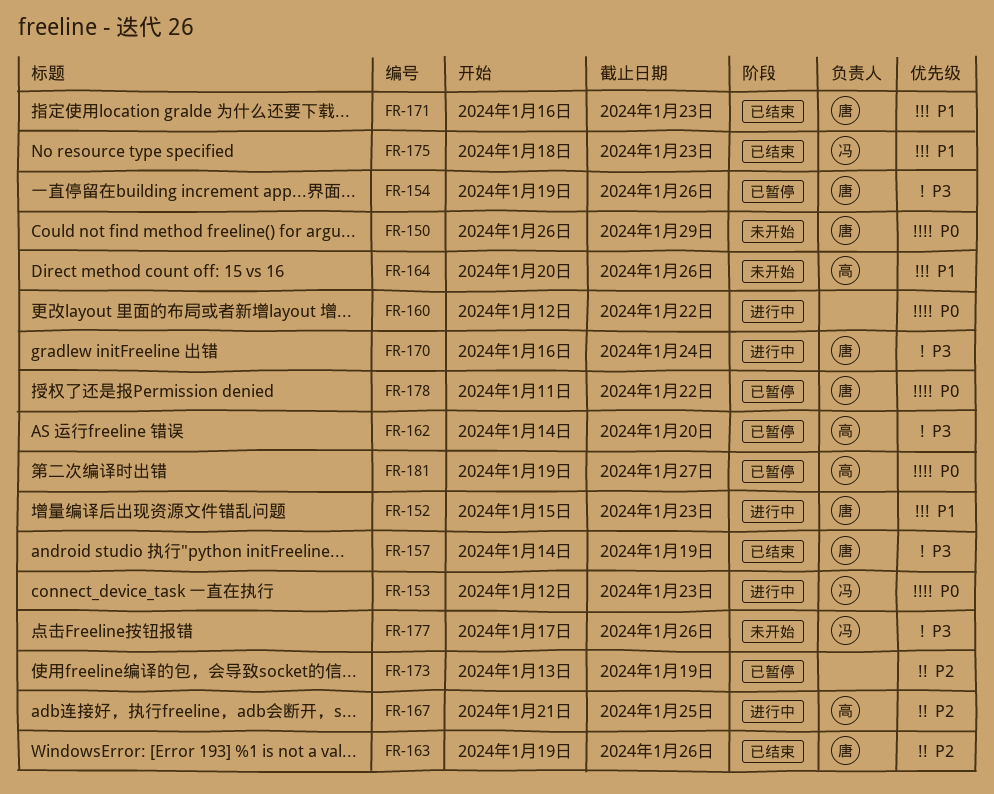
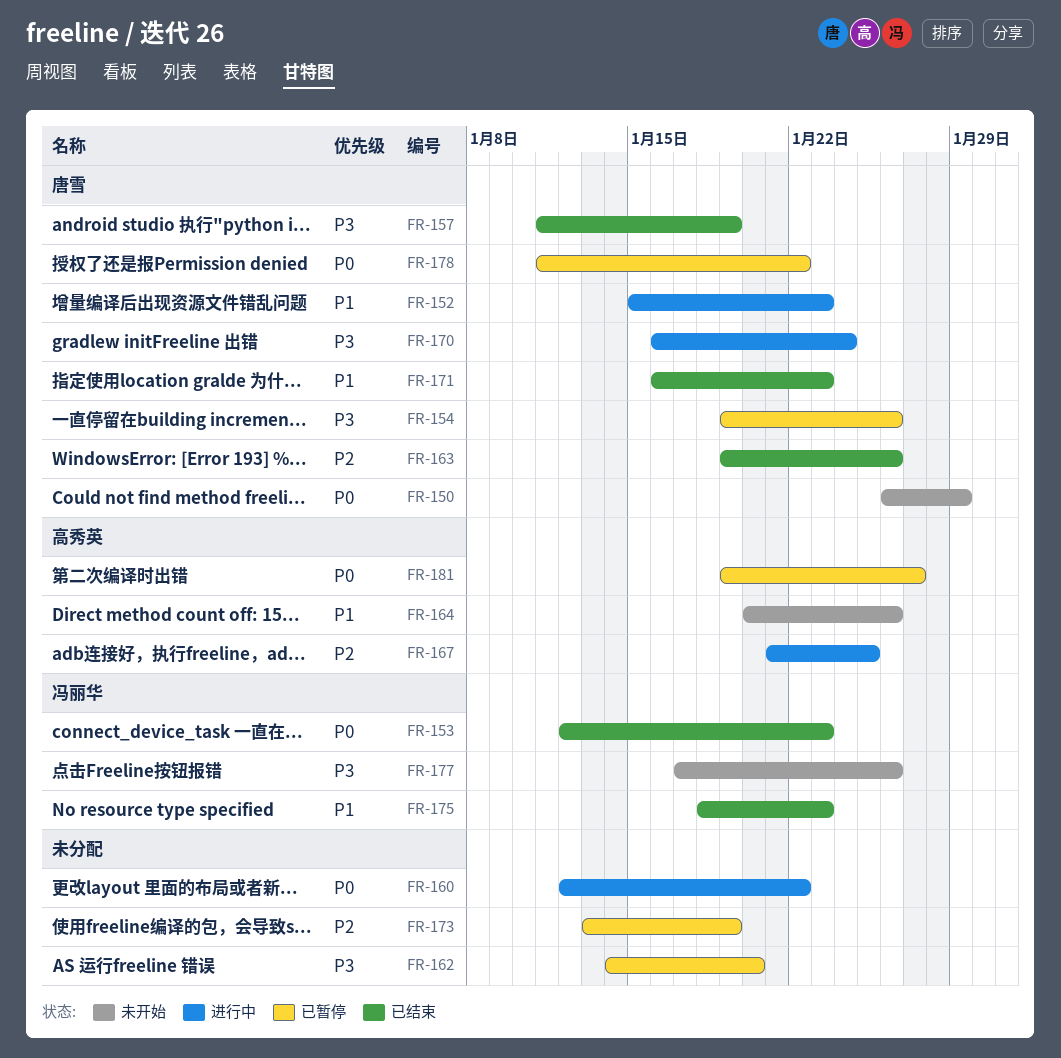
FR-153, status: 进行中 -> 已结束
FR-157, start: Jan 14 -> Jan 11
FR-162, owner: 高秀英 -> none

